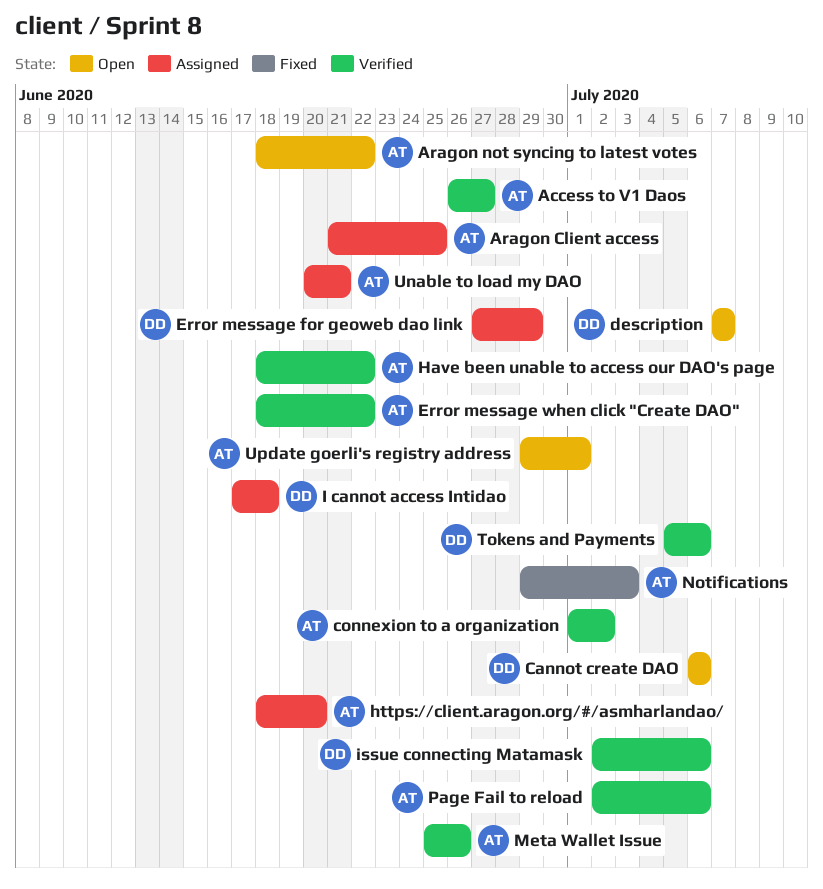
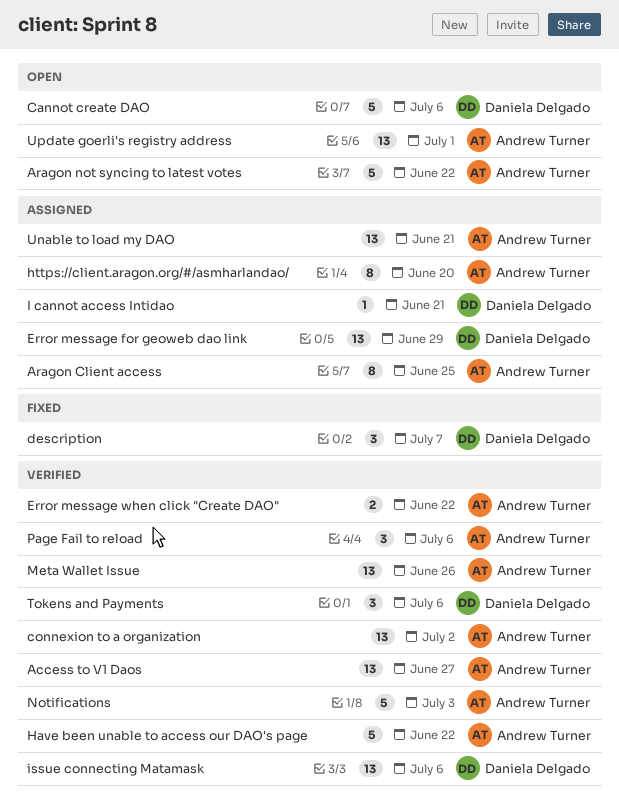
description, status: Open -> Fixed
I cannot access Intidao, due: Jun 18 -> Jun 21
Notifications, status: Fixed -> Verified

